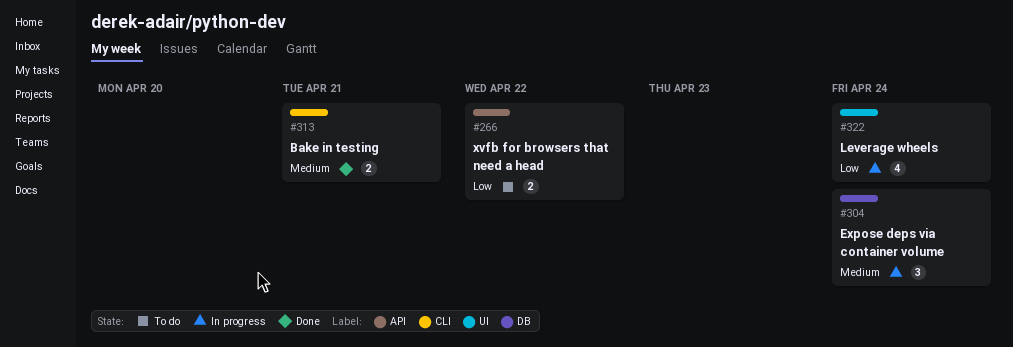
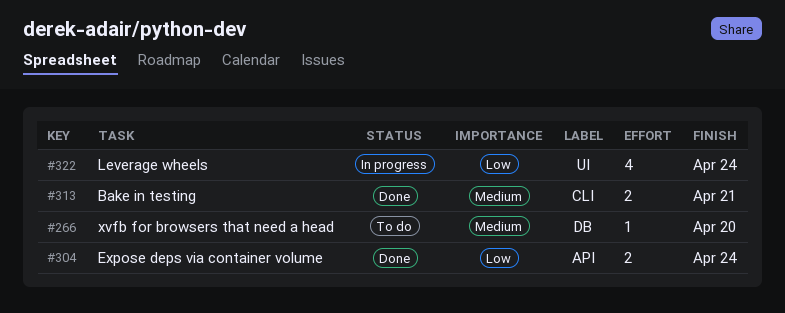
#266, priority: Low -> Medium
#266, label: API -> DB
#266, estimate: 2 -> 1
#266, due: Apr 22 -> Apr 20
#304, status: In progress -> Done
#304, priority: Medium -> Low
#304, label: DB -> API
#304, estimate: 3 -> 2

